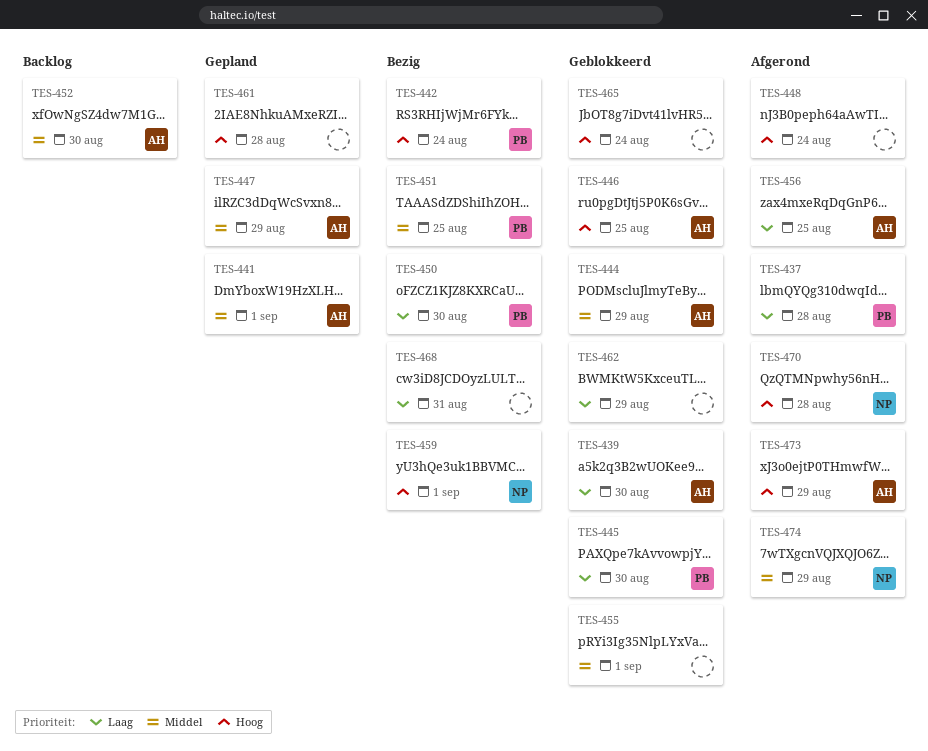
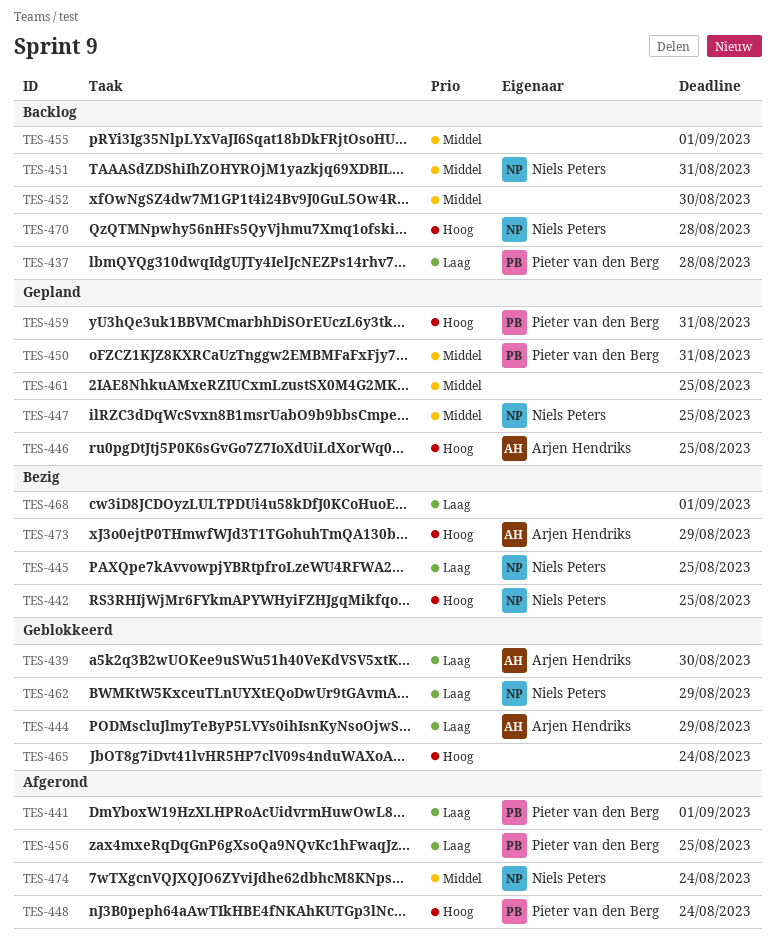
TES-437, status: Afgerond -> Backlog
TES-441, status: Gepland -> Afgerond
TES-441, owner: Arjen Hendriks -> Pieter van den Berg
TES-441, priority: Middel -> Laag
TES-442, owner: Pieter van den Berg -> Niels Peters
TES-442, due: Aug 24 -> Aug 25
TES-444, priority: Middel -> Laag
TES-445, status: Geblokkeerd -> Bezig
TES-445, owner: Pieter van den Berg -> Niels Peters
TES-445, due: Aug 30 -> Aug 25
TES-446, status: Geblokkeerd -> Gepland
TES-447, owner: Arjen Hendriks -> Niels Peters
TES-447, due: Aug 29 -> Aug 25
TES-448, owner: none -> Pieter van den Berg
TES-450, status: Bezig -> Gepland
TES-450, priority: Laag -> Middel
TES-450, due: Aug 30 -> Aug 31
TES-451, status: Bezig -> Backlog
TES-451, owner: Pieter van den Berg -> Niels Peters
TES-451, due: Aug 25 -> Aug 31
TES-452, owner: Arjen Hendriks -> none
TES-455, status: Geblokkeerd -> Backlog
TES-456, owner: Arjen Hendriks -> Pieter van den Berg
TES-459, status: Bezig -> Gepland
TES-459, owner: Niels Peters -> Pieter van den Berg
TES-459, due: Sep 1 -> Aug 31
TES-461, priority: Hoog -> Middel
TES-461, due: Aug 28 -> Aug 25
TES-462, owner: none -> Niels Peters
TES-468, due: Aug 31 -> Sep 1
TES-470, status: Afgerond -> Backlog
TES-473, status: Afgerond -> Bezig
TES-474, due: Aug 29 -> Aug 24

